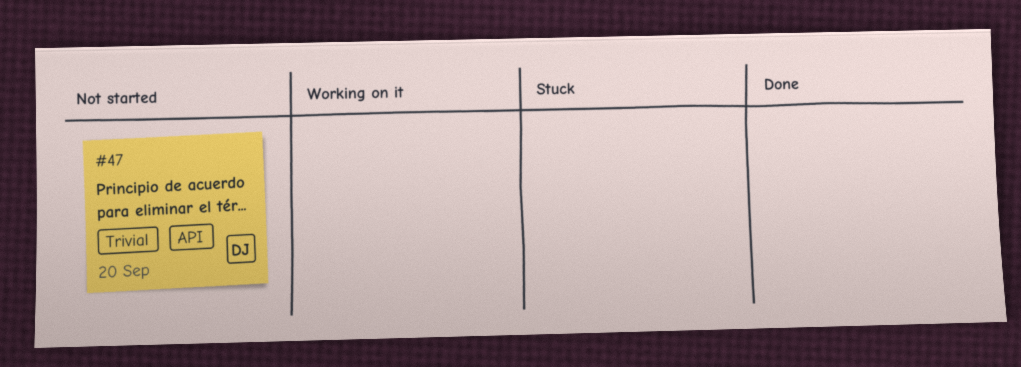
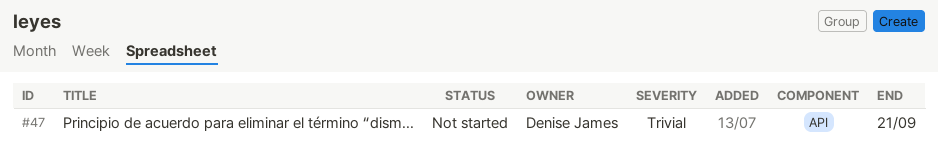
#47, due: Sep 20 -> Sep 21

